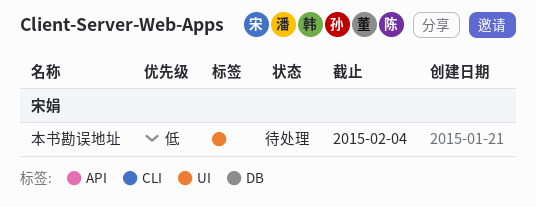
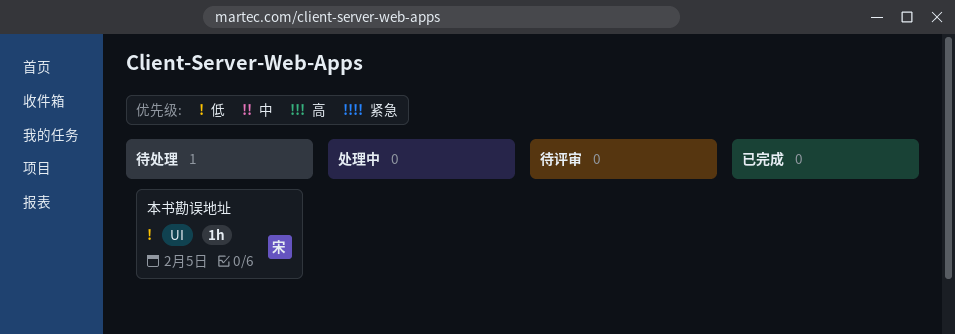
本书勘误地址, due: Feb 4 -> Feb 5

